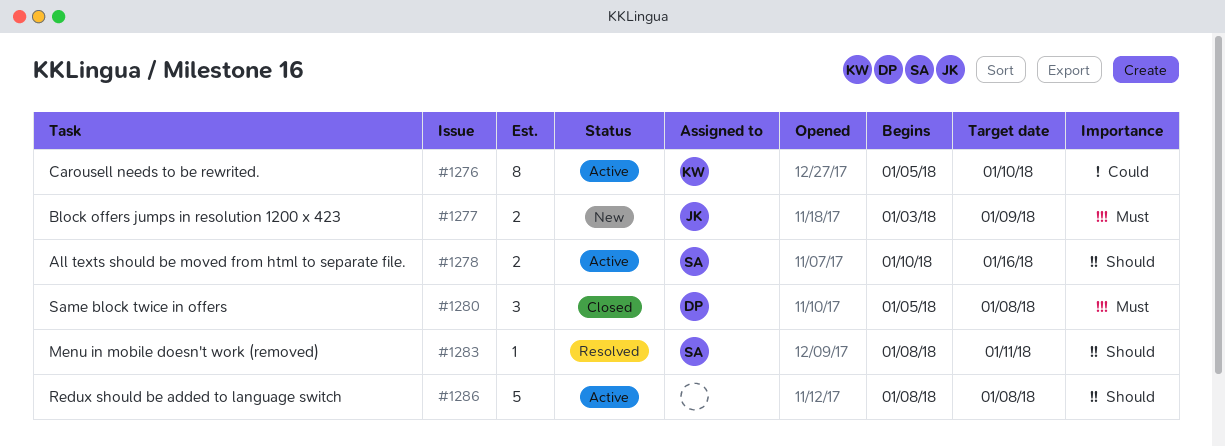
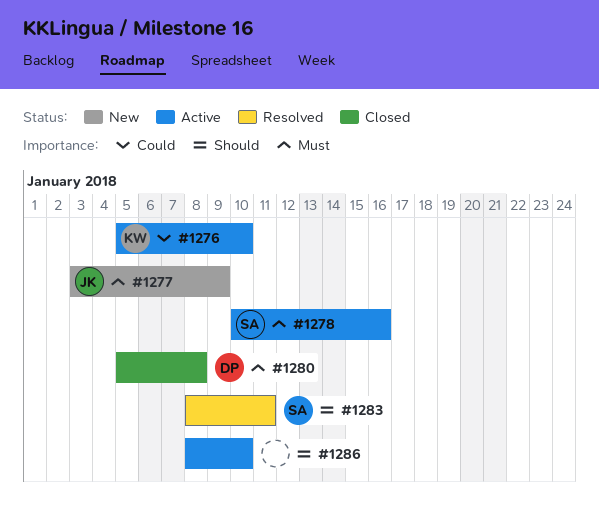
#1278, priority: Should -> Must
#1286, due: Jan 8 -> Jan 10

